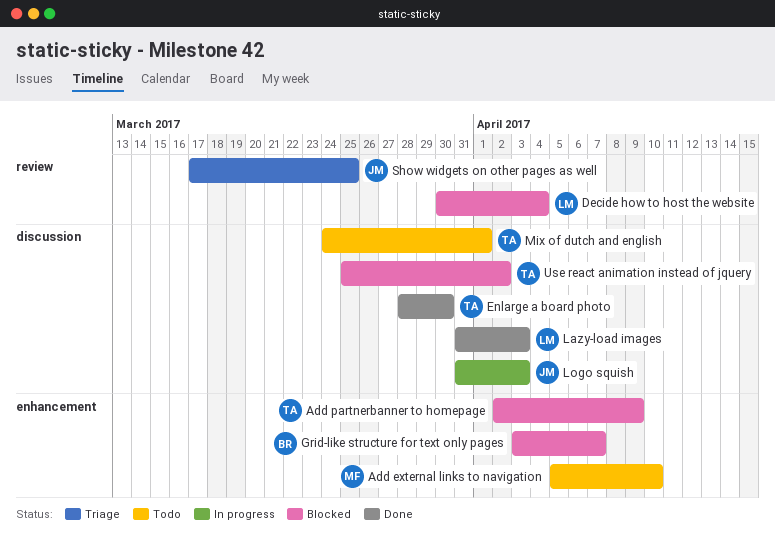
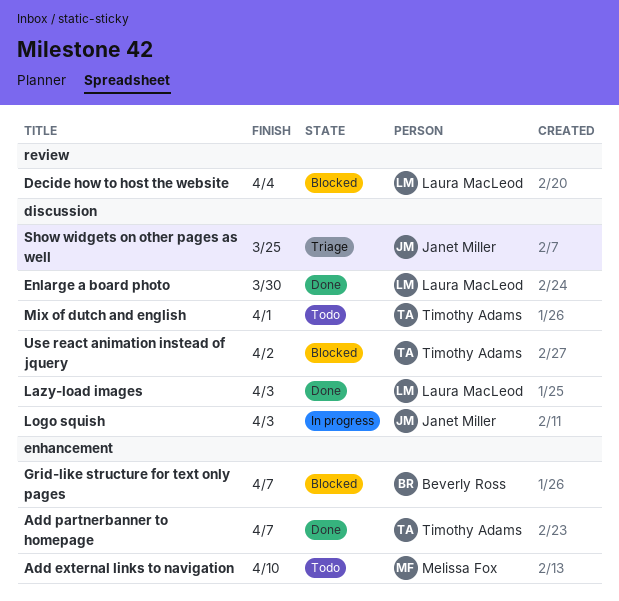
Add partnerbanner to homepage, status: Blocked -> Done
Add partnerbanner to homepage, due: Apr 9 -> Apr 7
Enlarge a board photo, owner: Timothy Adams -> Laura MacLeod
Show widgets on other pages as well, label: review -> discussion

